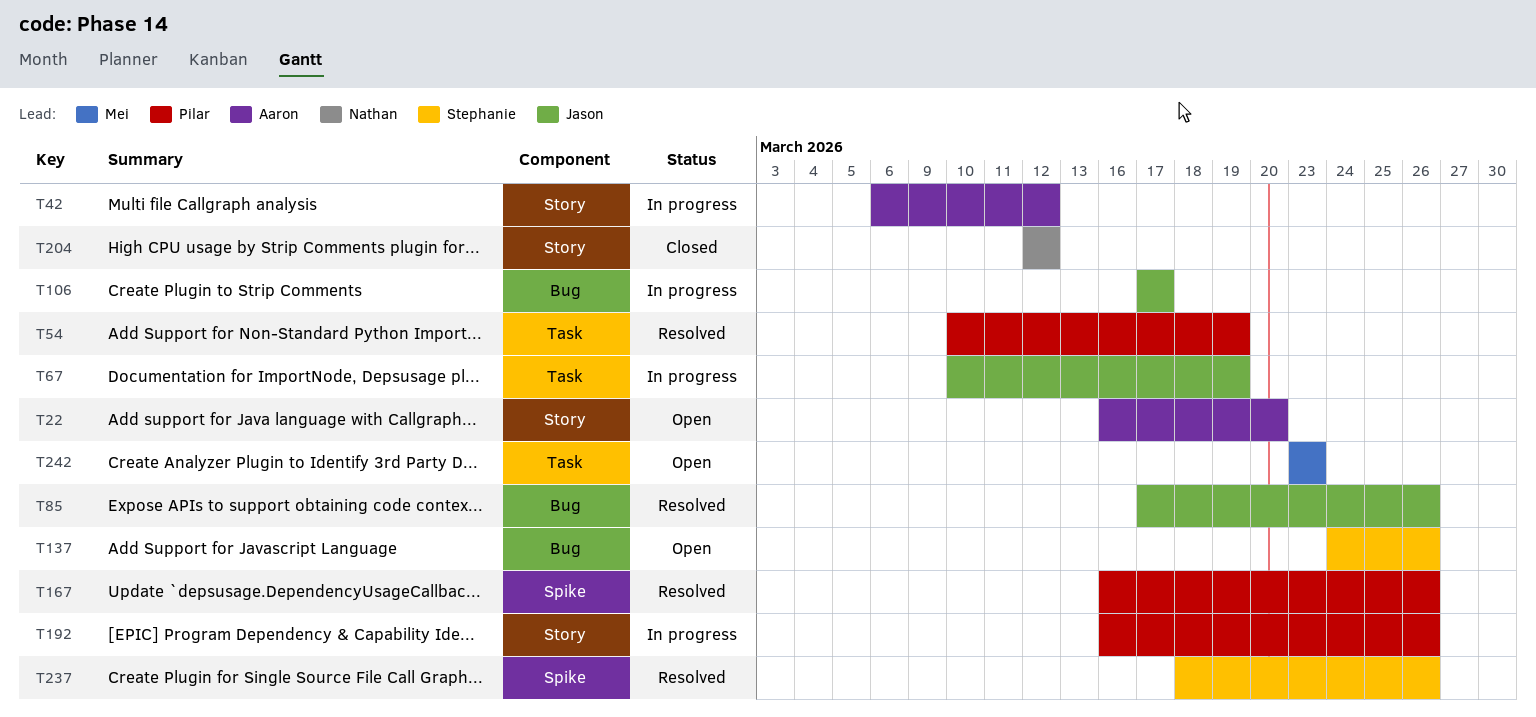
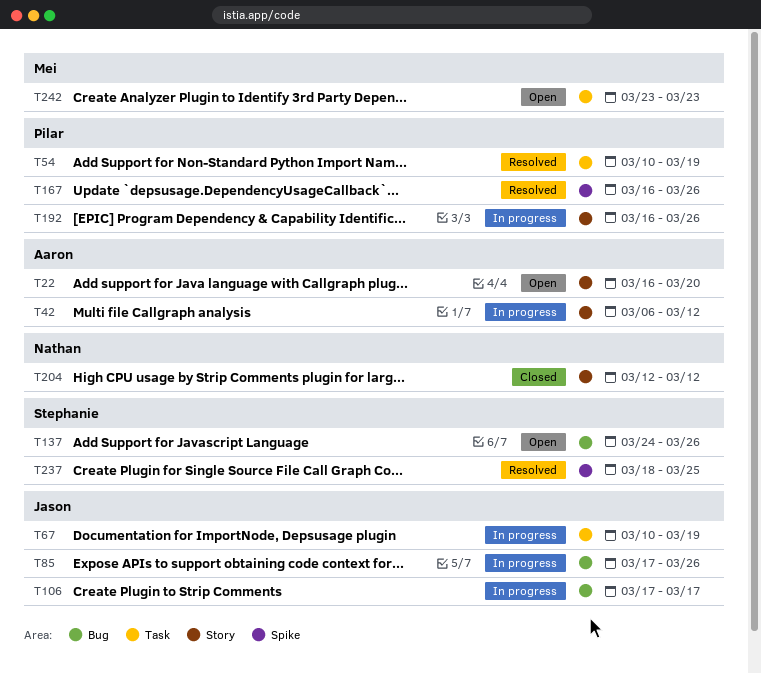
T85, status: Resolved -> In progress
T237, due: Mar 26 -> Mar 25

